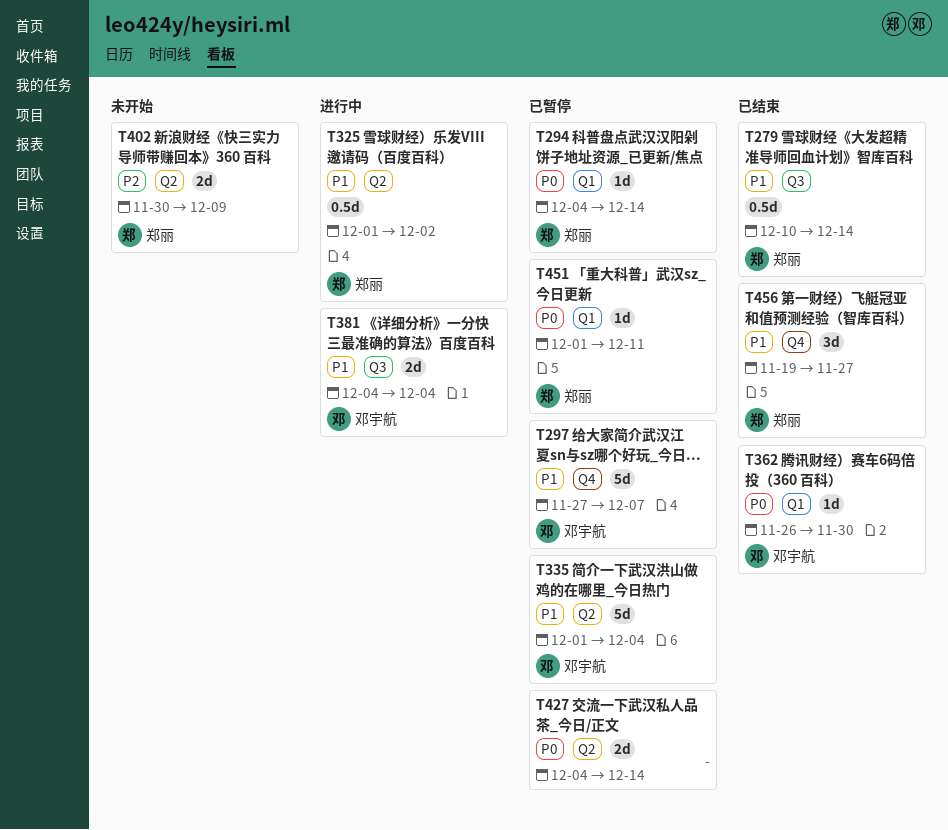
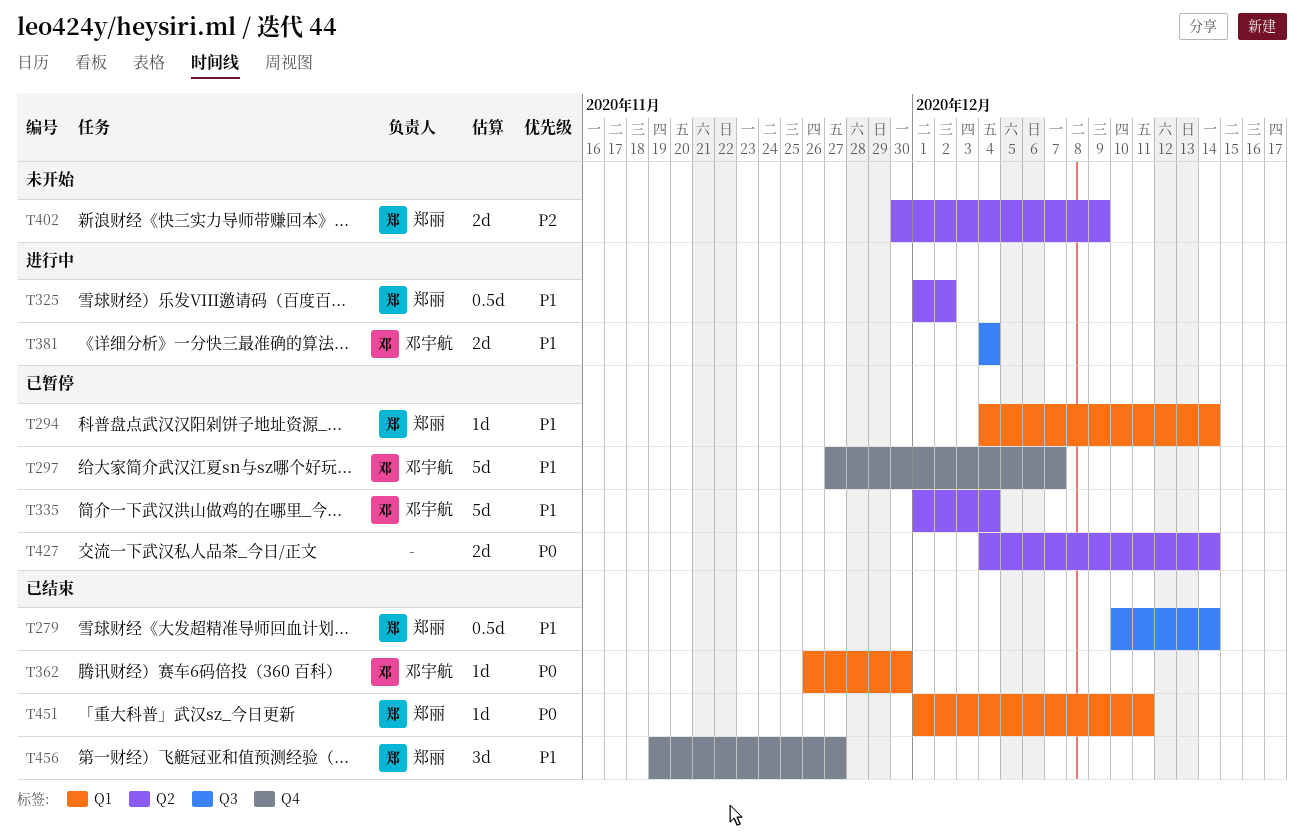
T294, priority: P0 -> P1
T451, status: 已暂停 -> 已结束

